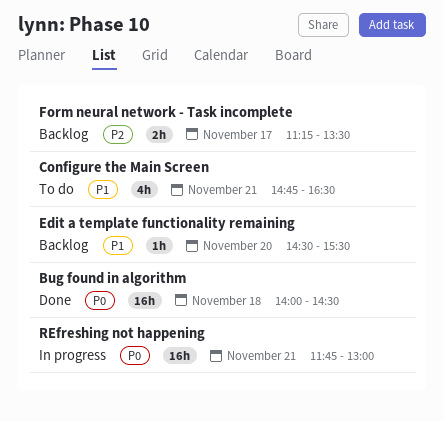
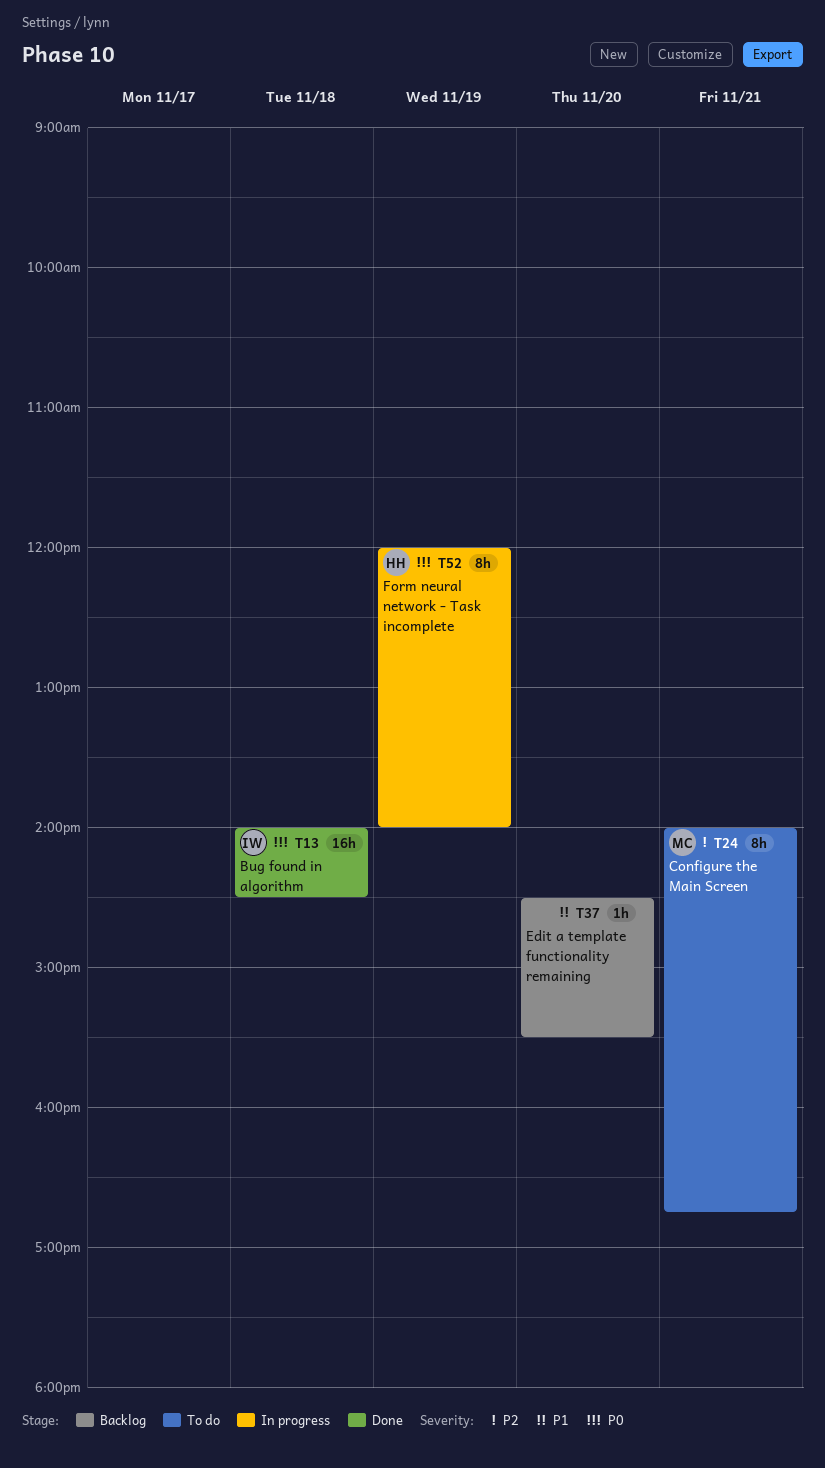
Configure the Main Screen, priority: P1 -> P2
Configure the Main Screen, estimate: 4h -> 8h
Configure the Main Screen, begins: 14:45 -> 14:00
Configure the Main Screen, ends: 16:30 -> 16:45
Form neural network - Task incomplete, status: Backlog -> In progress
Form neural network - Task incomplete, priority: P2 -> P0
Form neural network - Task incomplete, estimate: 2h -> 8h
Form neural network - Task incomplete, day: Nov 17 -> Nov 19
Form neural network - Task incomplete, begins: 11:15 -> 12:00
Form neural network - Task incomplete, ends: 13:30 -> 14:00
REfreshing not happening: present -> none

